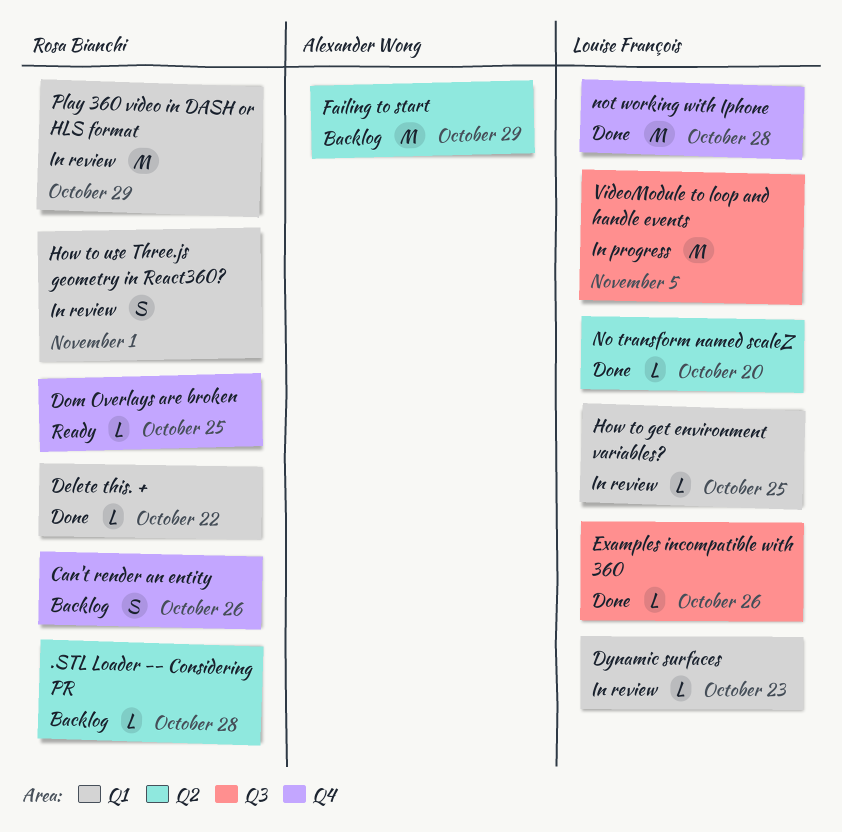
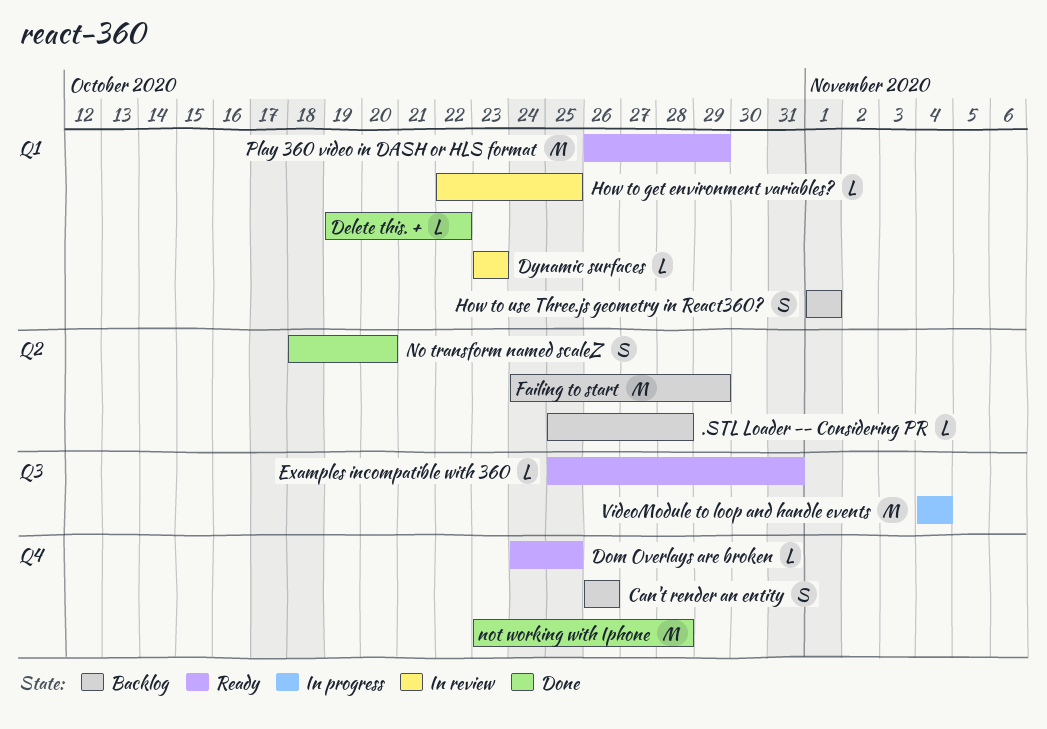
Examples incompatible with 360, status: Done -> Ready
Examples incompatible with 360, due: Oct 26 -> Oct 31
How to use Three.js geometry in React360?, status: In review -> Backlog
No transform named scaleZ, estimate: L -> S
Play 360 video in DASH or HLS format, status: In review -> Ready
VideoModule to loop and handle events, due: Nov 5 -> Nov 4

